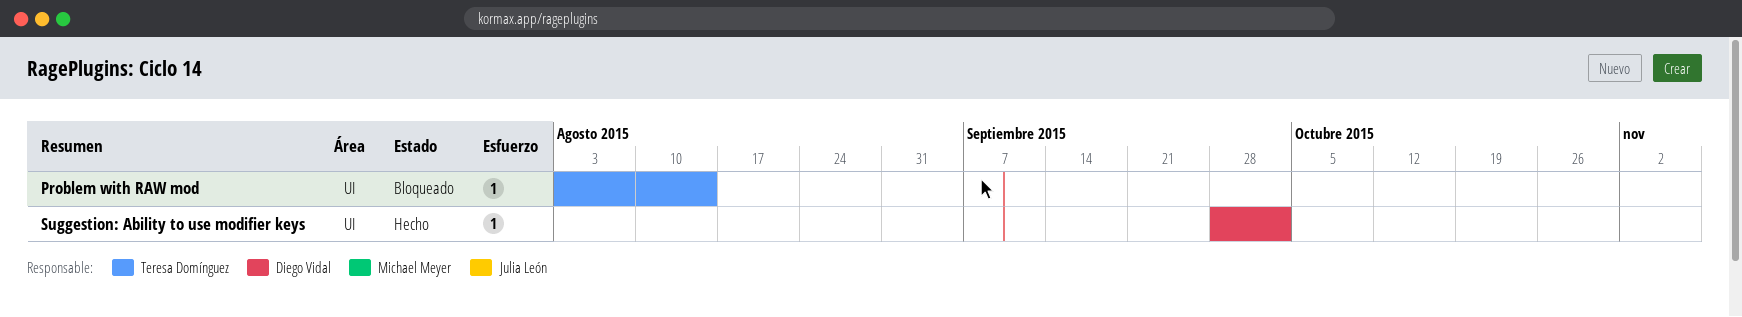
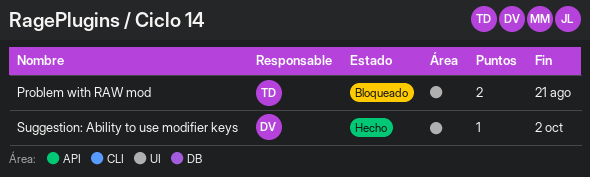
Problem with RAW mod, estimate: 1 -> 2
Problem with RAW mod, due: Aug 14 -> Aug 21

